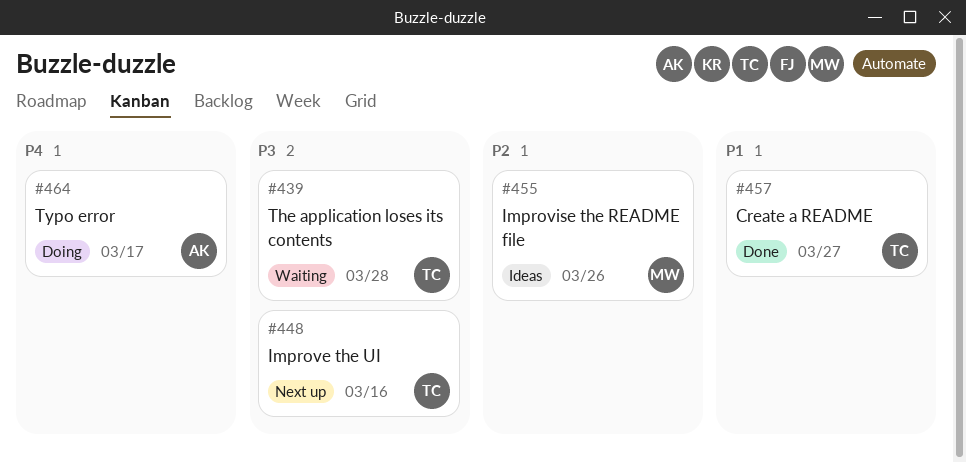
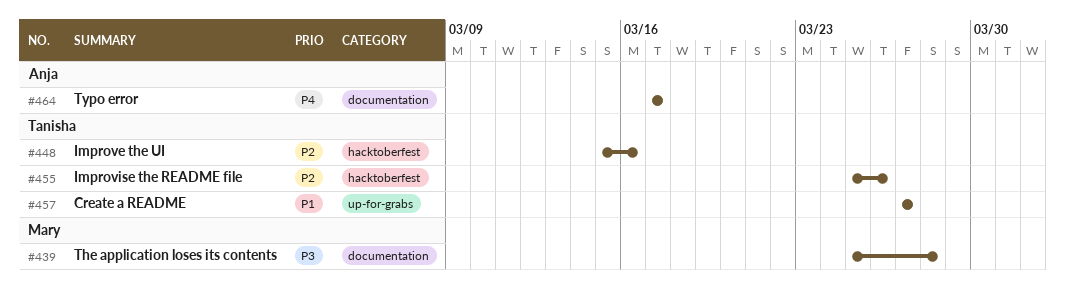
#439, owner: Tanisha -> Mary
#448, priority: P3 -> P2
#455, owner: Mary -> Tanisha

